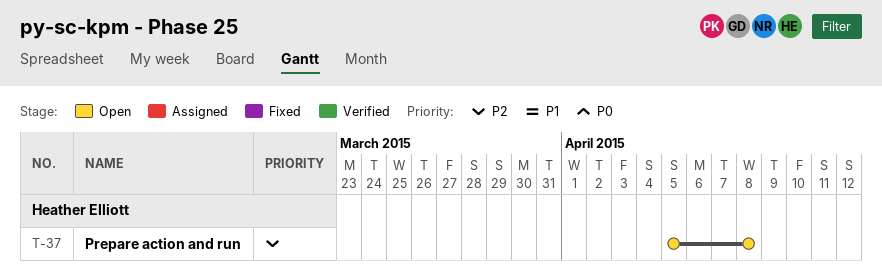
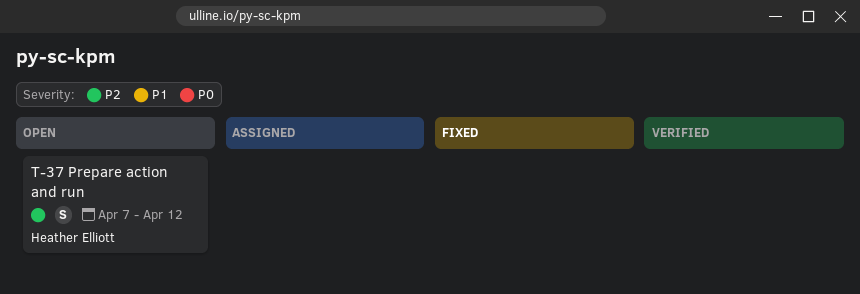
T-37, start: Apr 5 -> Apr 7
T-37, due: Apr 8 -> Apr 12

